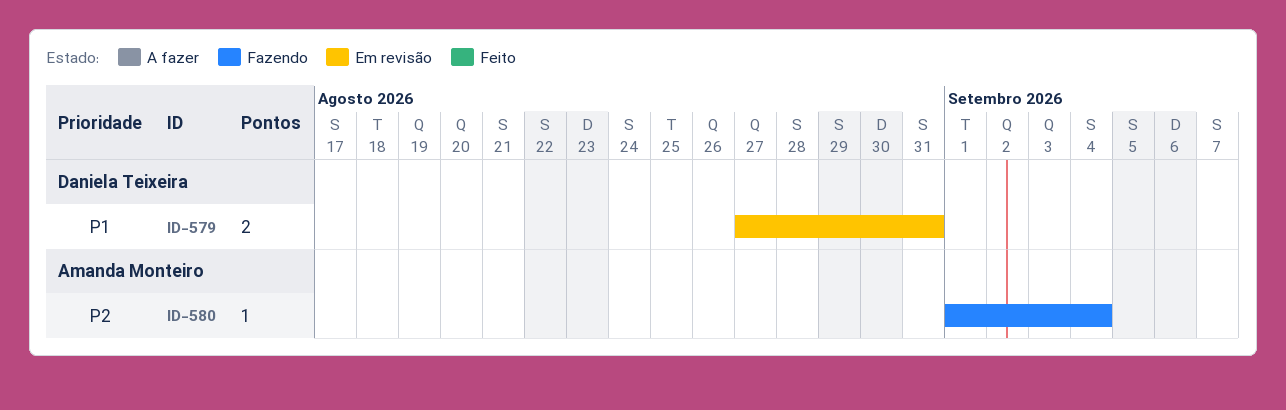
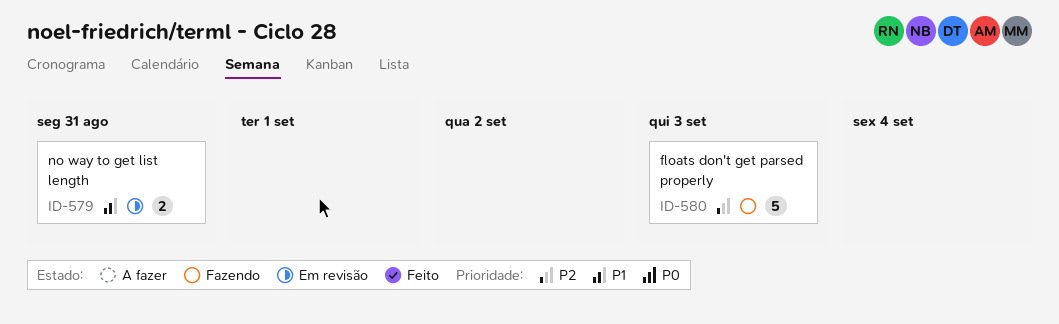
ID-580, estimate: 1 -> 5
ID-580, due: Sep 4 -> Sep 3

